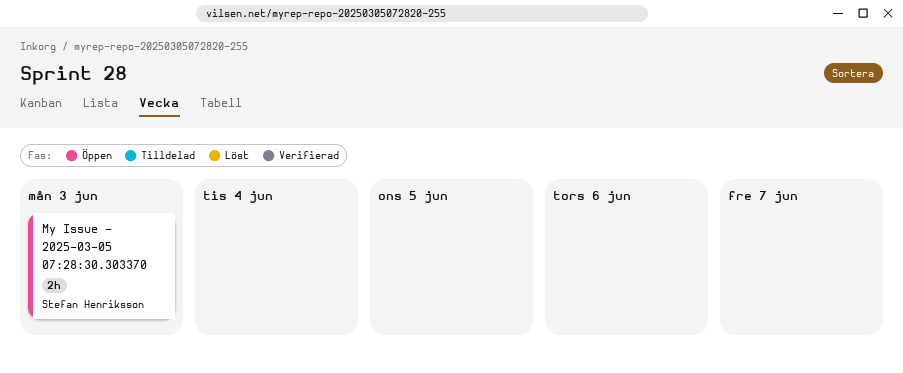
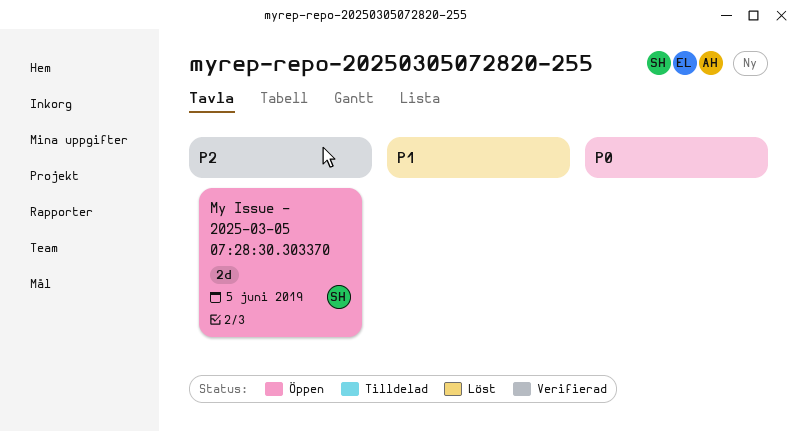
My Issue - 2025-03-05 07:28:30.303370, estimate: 2h -> 2d
My Issue - 2025-03-05 07:28:30.303370, due: Jun 3 -> Jun 5

